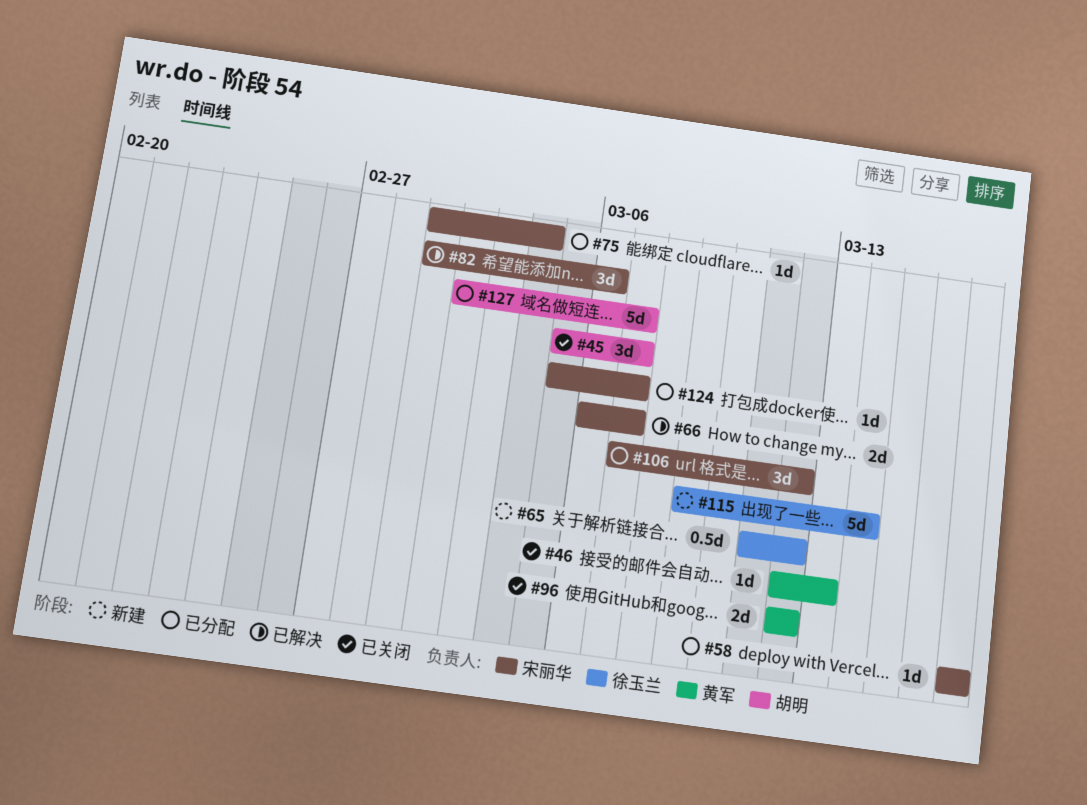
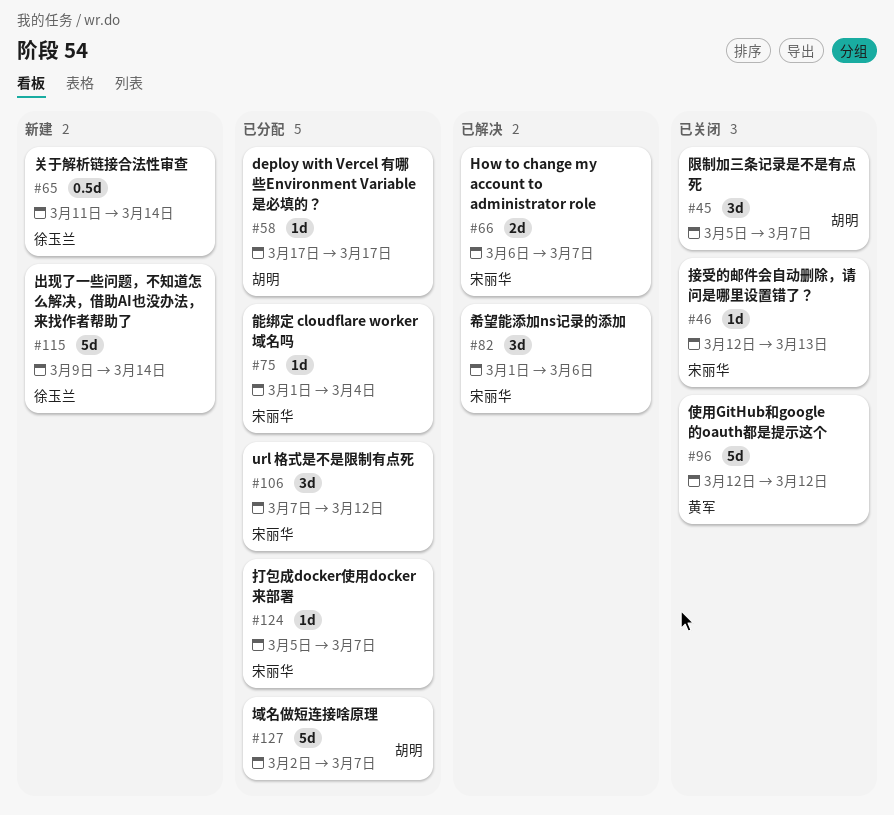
#46, owner: 黄军 -> 宋丽华
#58, owner: 宋丽华 -> 胡明
#65, due: Mar 12 -> Mar 14
#96, estimate: 2d -> 5d

